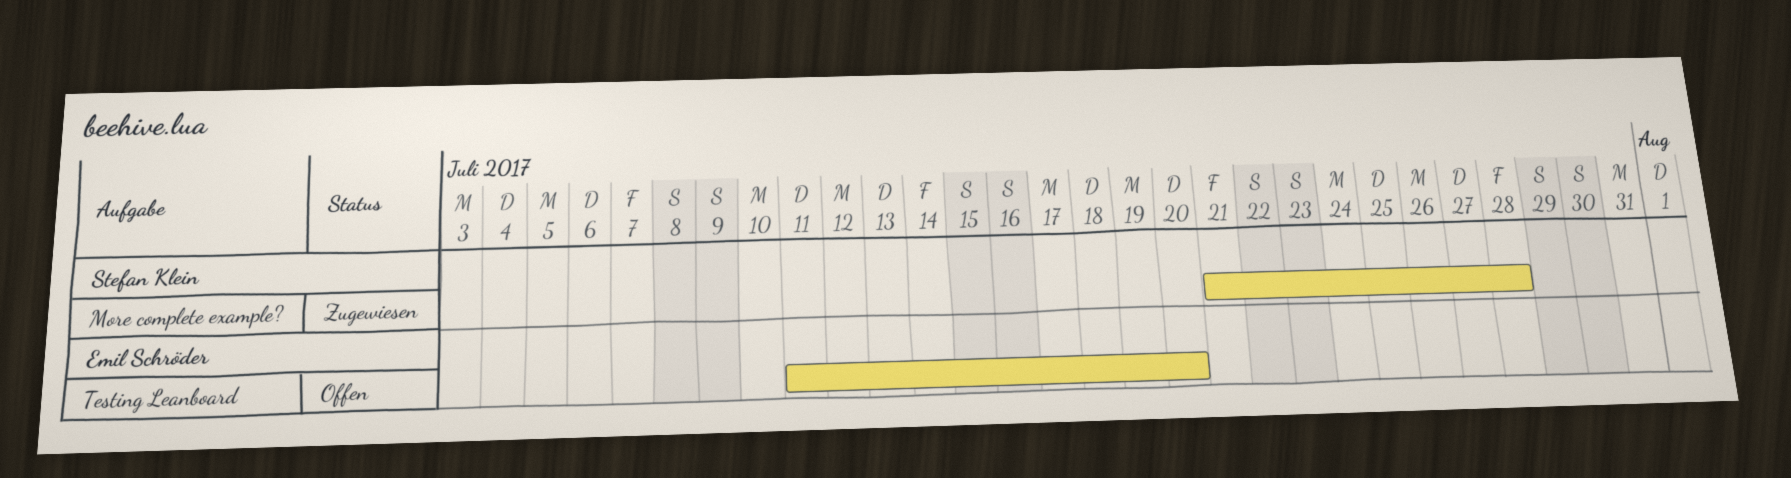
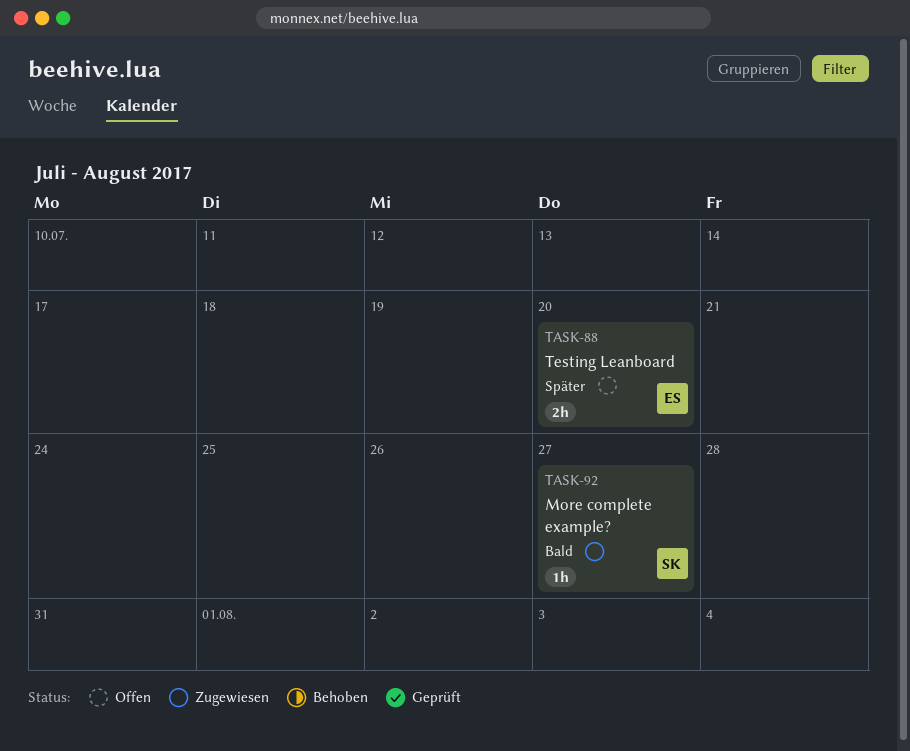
More complete example?, due: Jul 28 -> Jul 27

